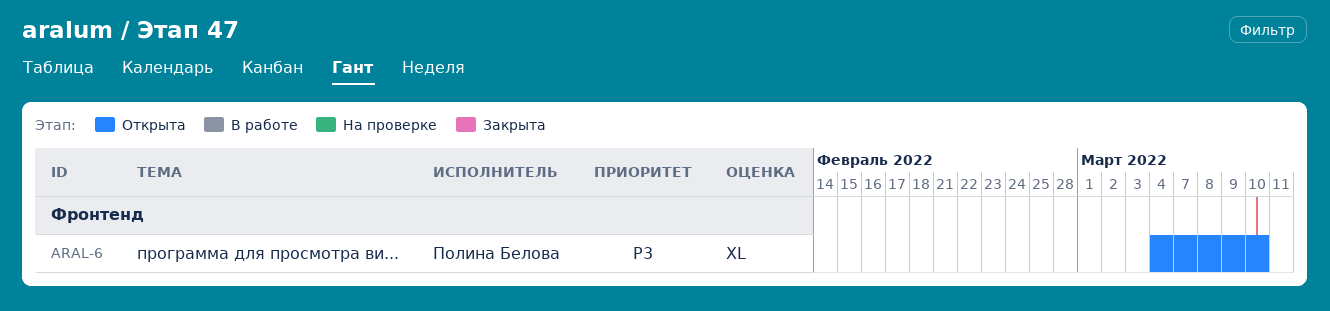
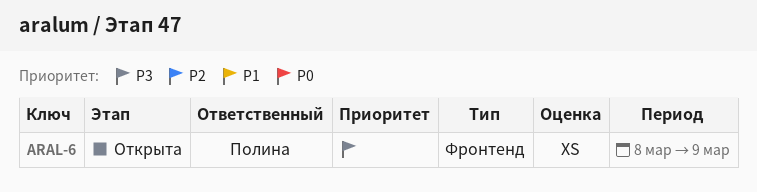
ARAL-6, estimate: XL -> XS
ARAL-6, start: Mar 4 -> Mar 8
ARAL-6, due: Mar 10 -> Mar 9

